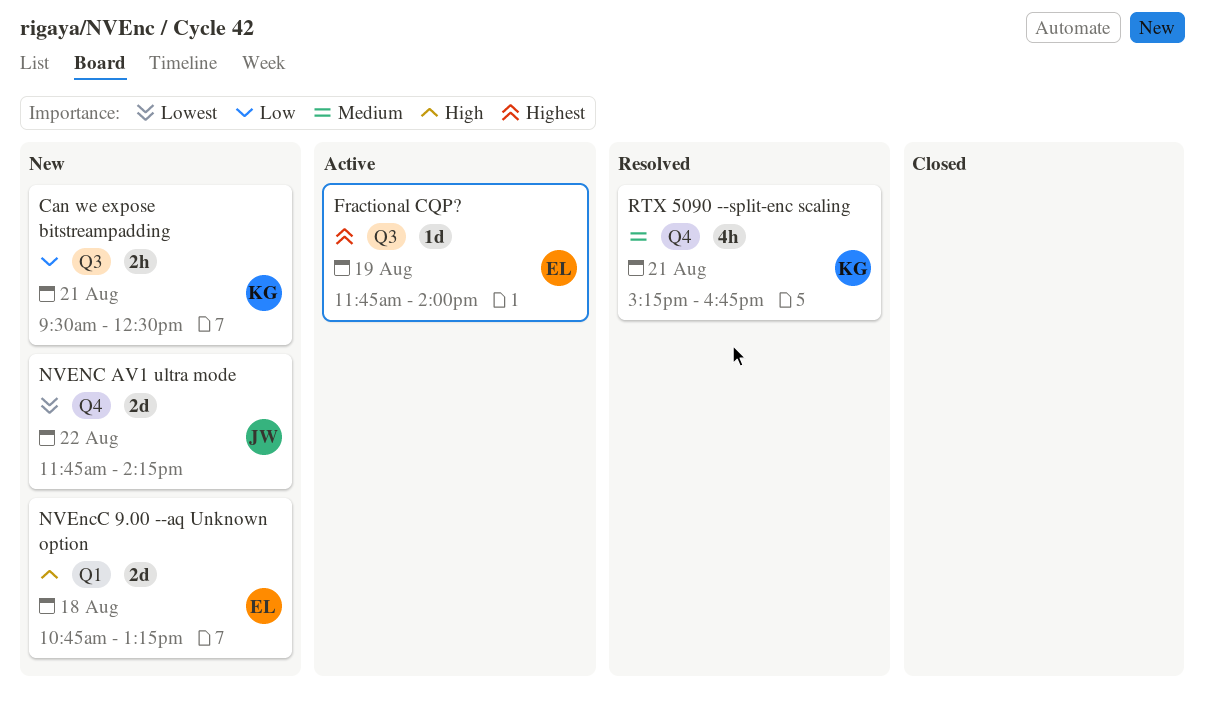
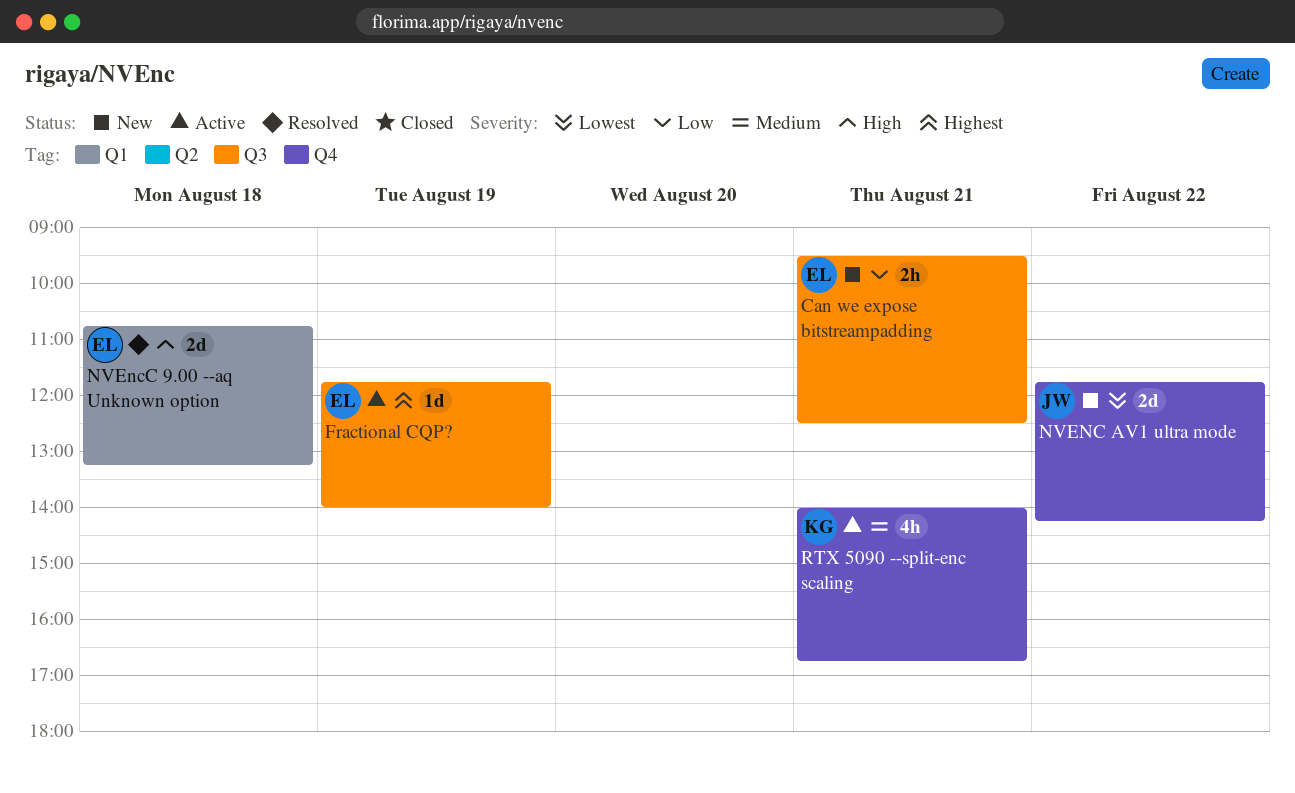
Can we expose bitstreampadding, owner: KG -> EL
NVEncC 9.00 --aq Unknown option, status: New -> Resolved
RTX 5090 --split-enc scaling, status: Resolved -> Active
RTX 5090 --split-enc scaling, begins: 15:15 -> 14:00

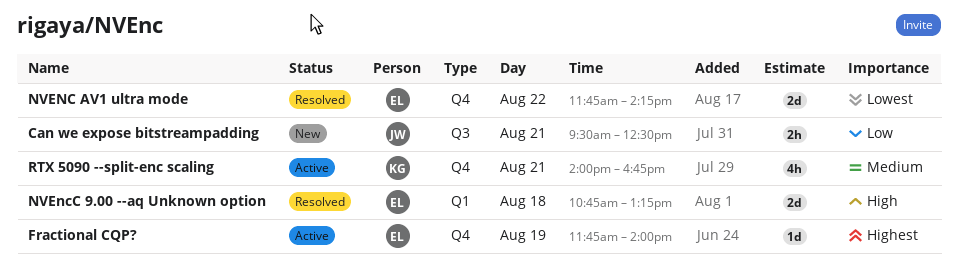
Can we expose bitstreampadding, owner: EL -> JW
Fractional CQP?, label: Q3 -> Q4
NVENC AV1 ultra mode, status: New -> Resolved
NVENC AV1 ultra mode, owner: JW -> EL

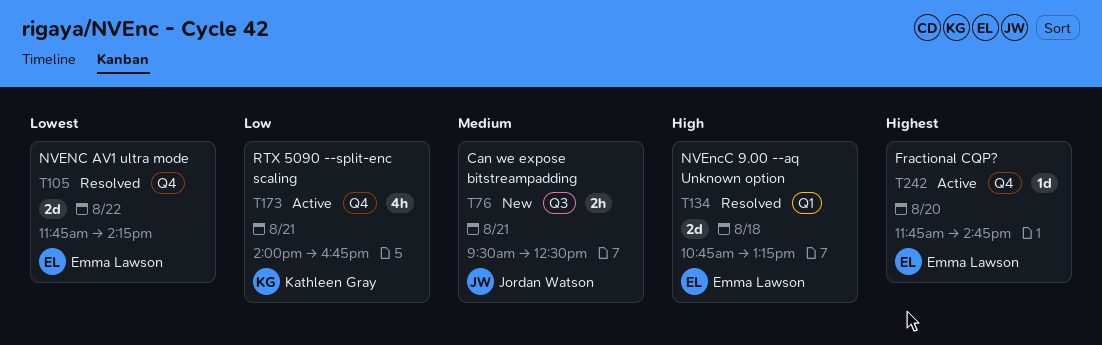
Can we expose bitstreampadding, priority: Low -> Medium
Fractional CQP?, day: Aug 19 -> Aug 20
Fractional CQP?, ends: 14:00 -> 14:45
RTX 5090 --split-enc scaling, priority: Medium -> Low

